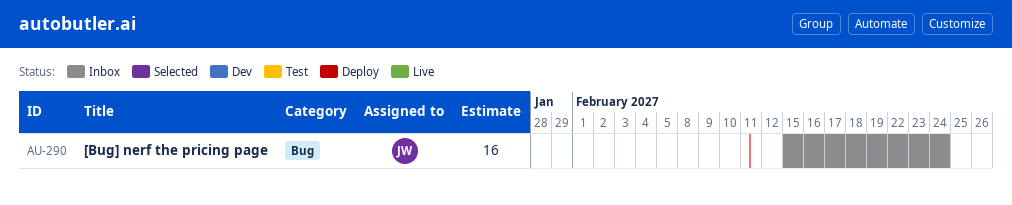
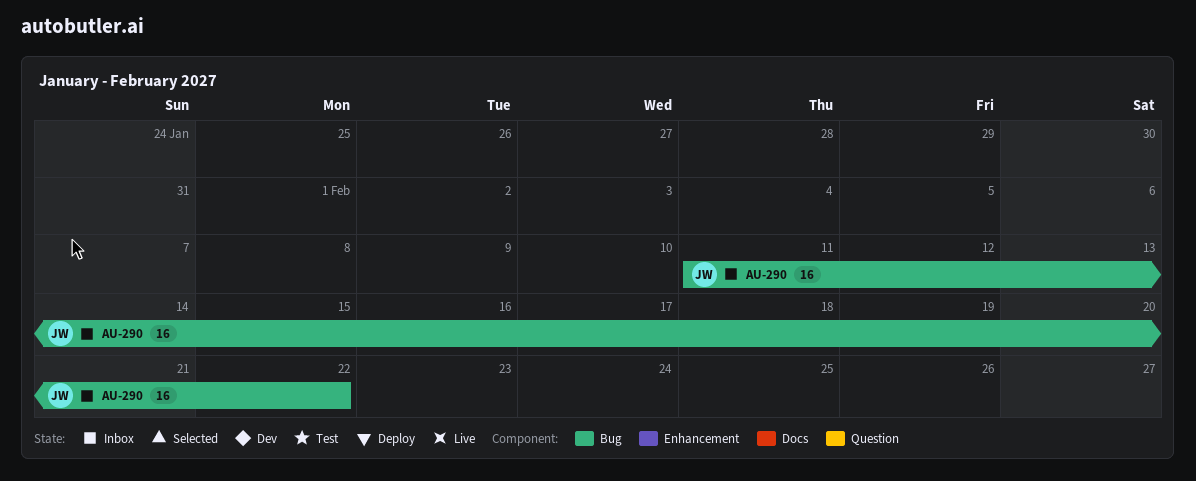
AU-290, start: Feb 15 -> Feb 11
AU-290, due: Feb 24 -> Feb 22

